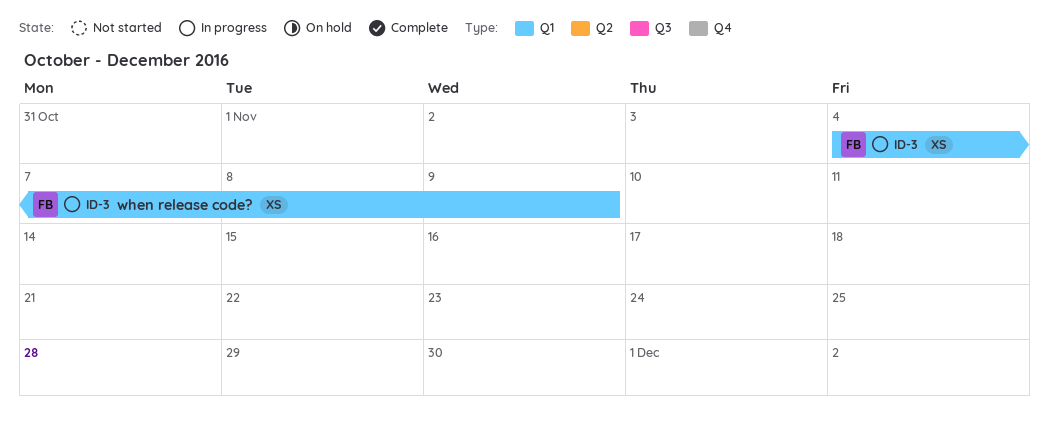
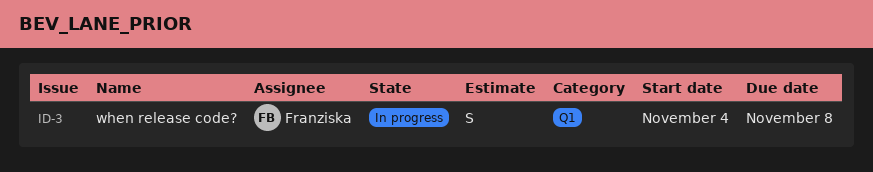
ID-3, estimate: XS -> S
ID-3, due: Nov 9 -> Nov 8

